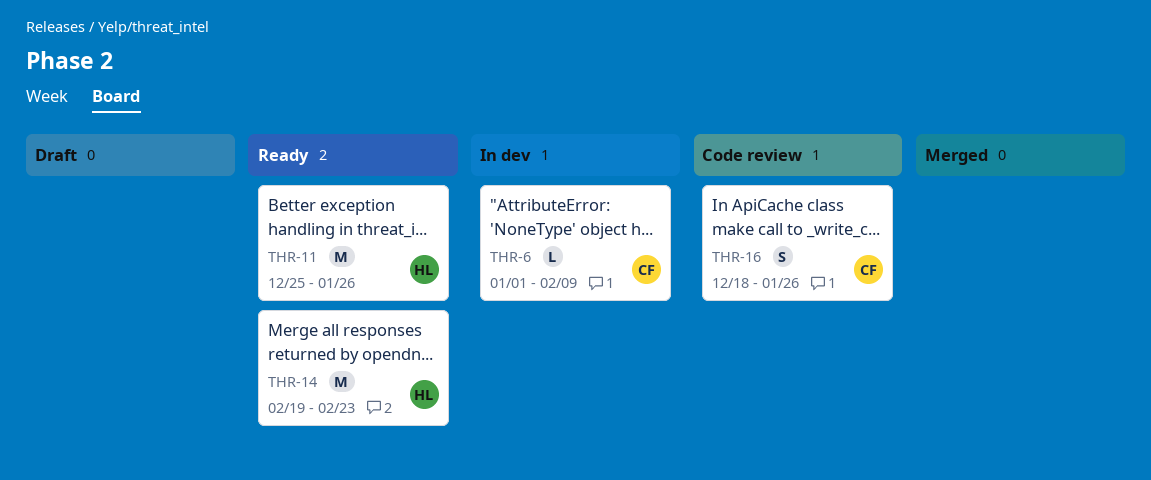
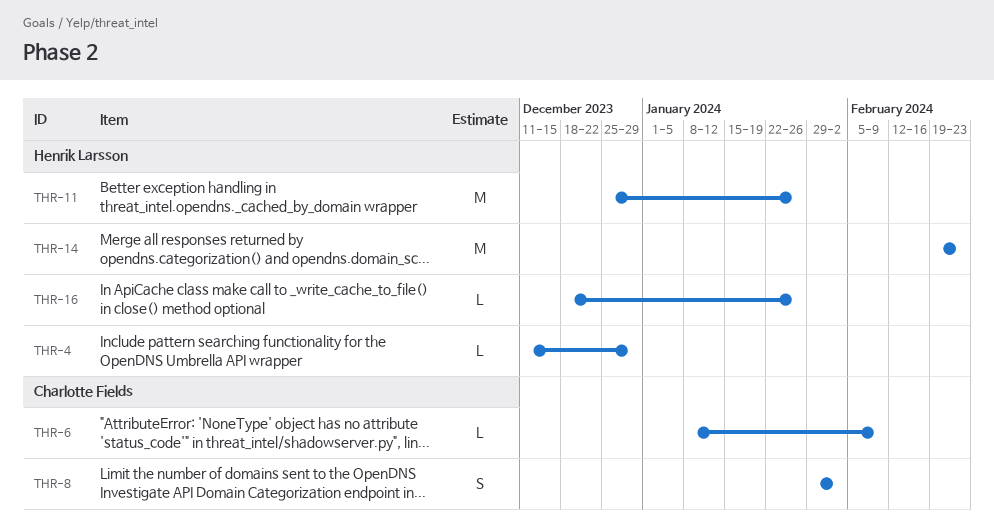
THR-4: none -> present
THR-6, start: Jan 1 -> Jan 8
THR-8: none -> present
THR-16, owner: Charlotte Fields -> Henrik Larsson
THR-16, estimate: S -> L

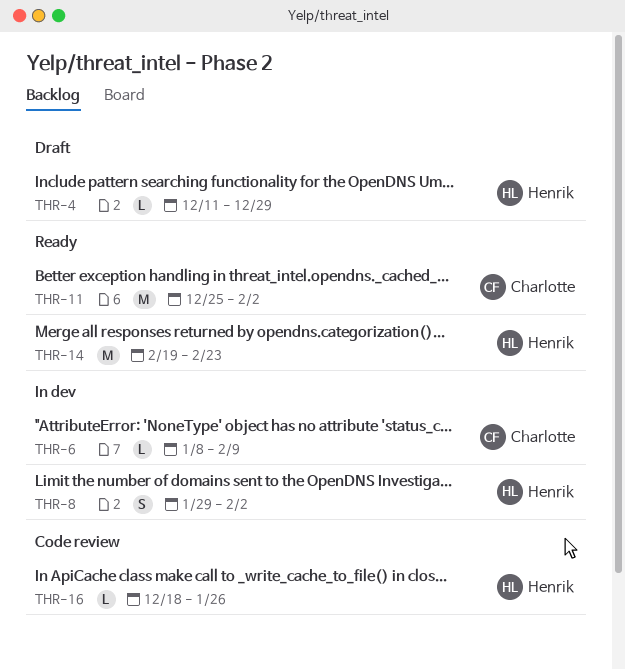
THR-8, owner: Charlotte Fields -> Henrik Larsson
THR-11, owner: Henrik Larsson -> Charlotte Fields
THR-11, due: Jan 26 -> Feb 2

